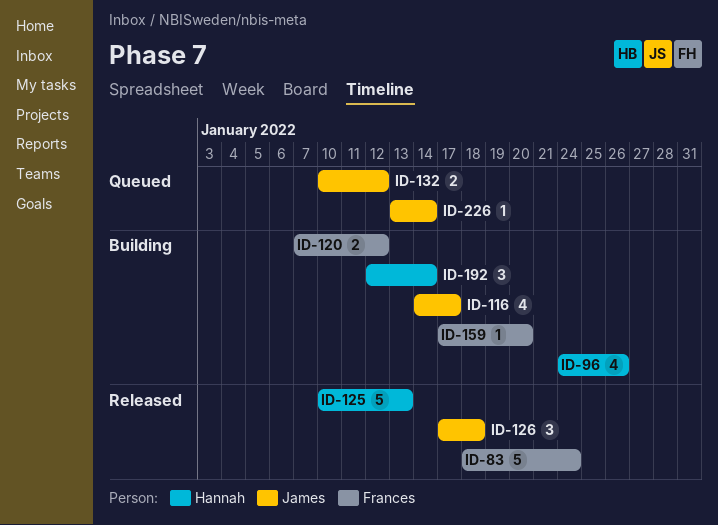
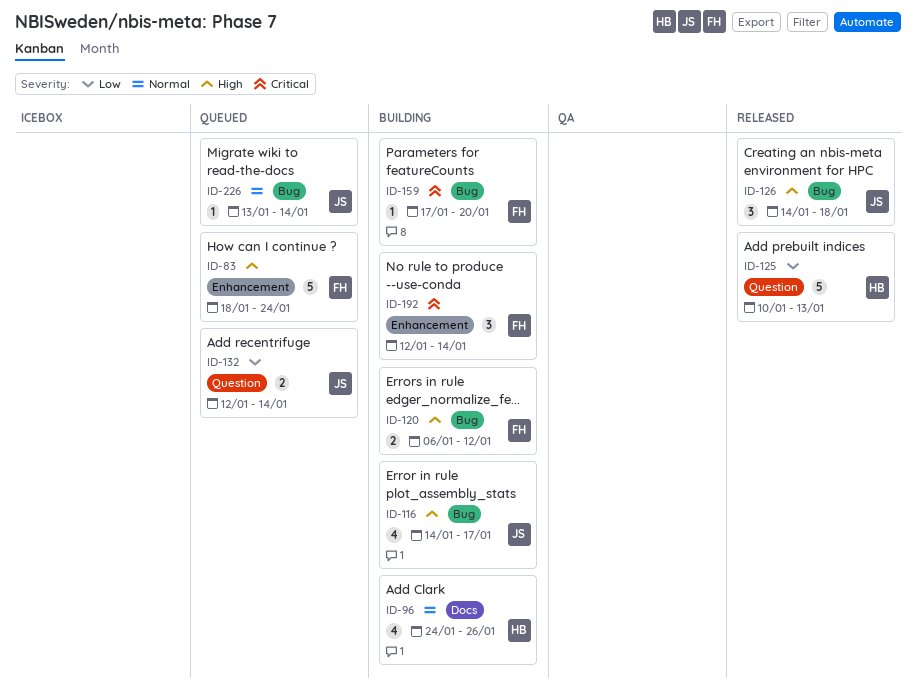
ID-83, status: Released -> Queued
ID-120, start: Jan 7 -> Jan 6
ID-126, start: Jan 17 -> Jan 14
ID-132, start: Jan 10 -> Jan 12
ID-132, due: Jan 12 -> Jan 14
ID-192, owner: Hannah -> Frances

